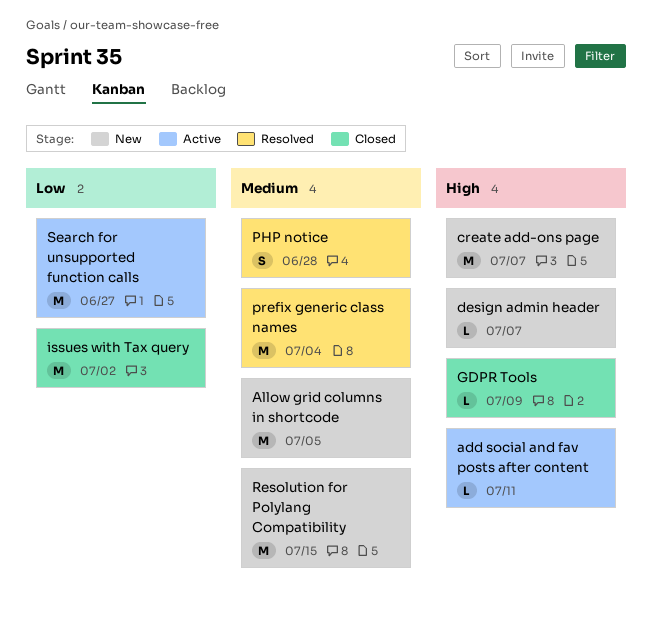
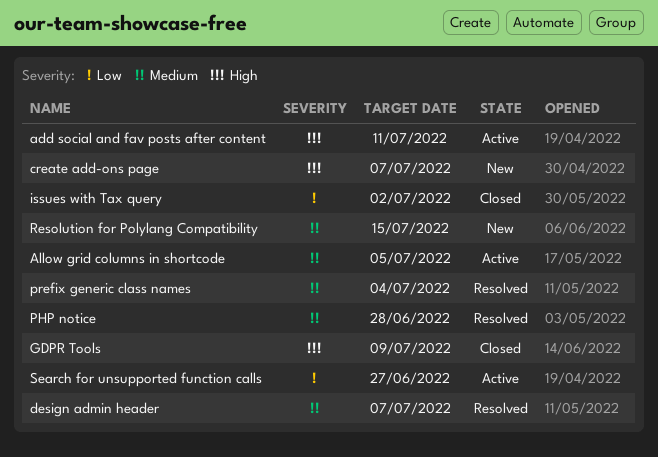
Allow grid columns in shortcode, status: New -> Active
design admin header, status: New -> Resolved
design admin header, priority: High -> Medium

